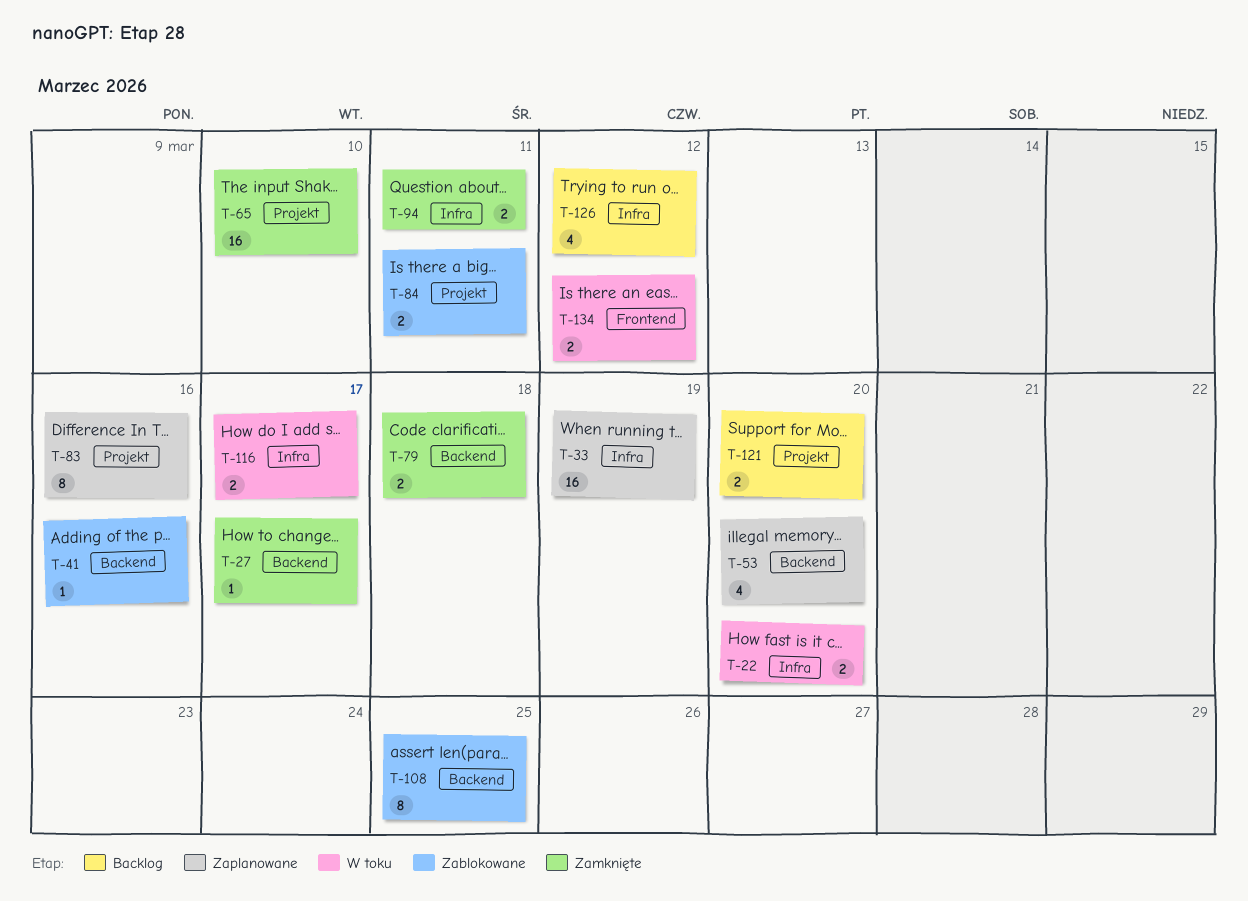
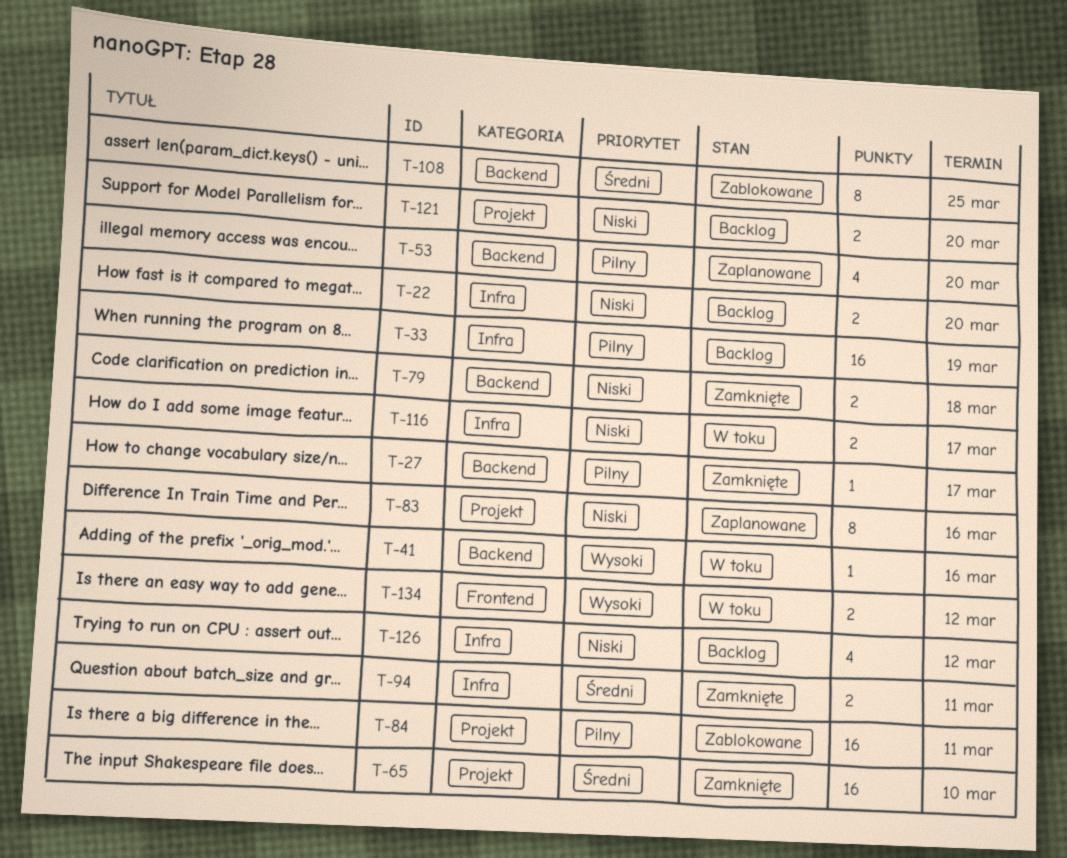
T-22, status: W toku -> Backlog
T-33, status: Zaplanowane -> Backlog
T-41, status: Zablokowane -> W toku
T-84, estimate: 2 -> 16

